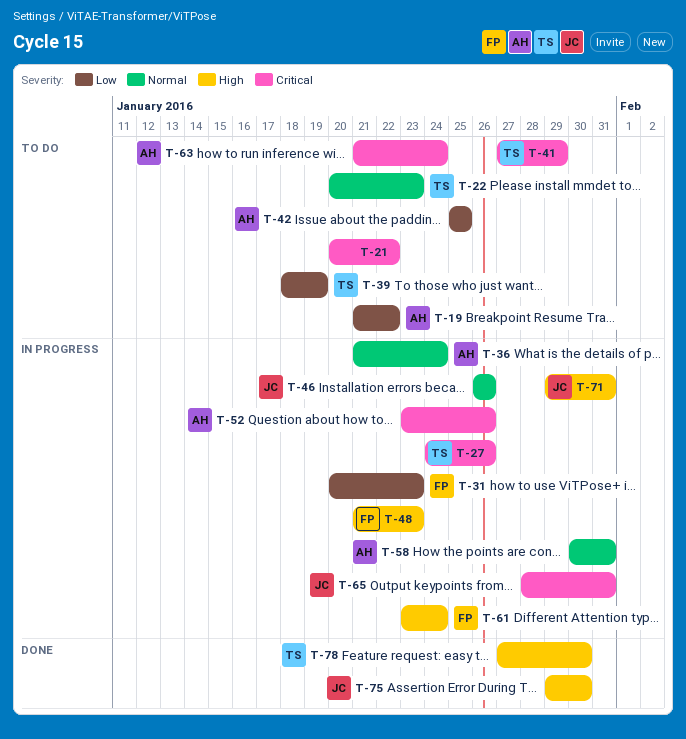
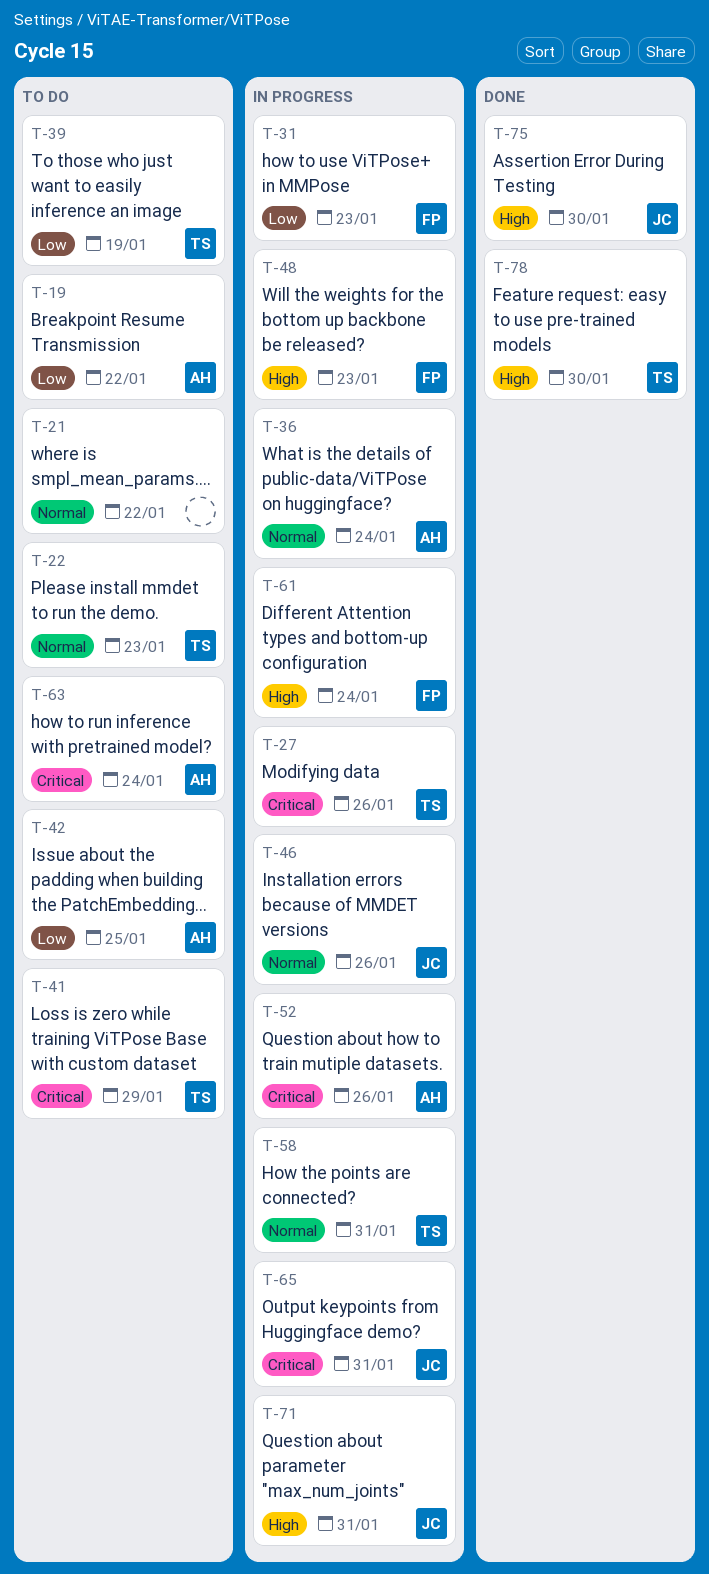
T-21, priority: Critical -> Normal
T-58, owner: AH -> TS

